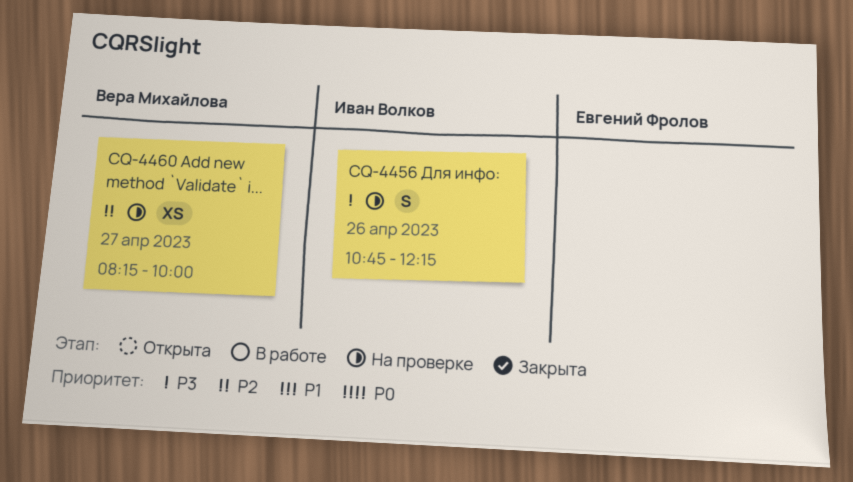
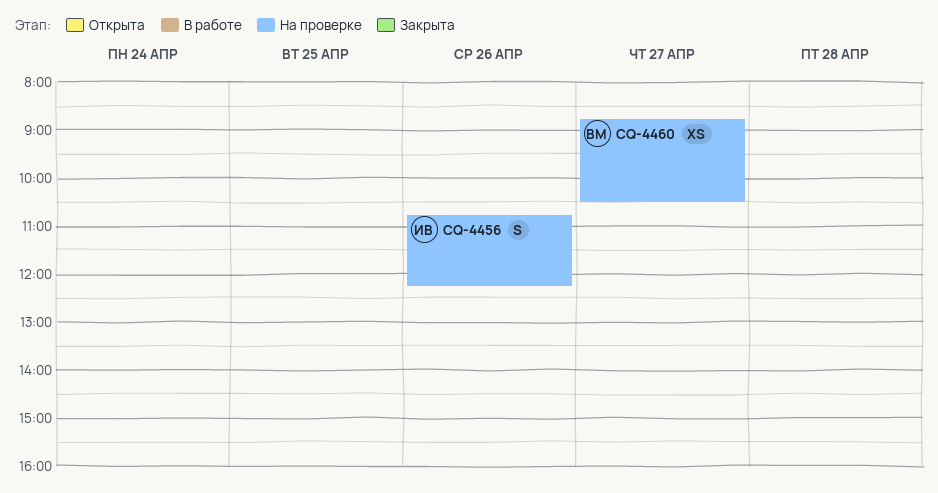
CQ-4460, begins: 08:15 -> 08:45
CQ-4460, ends: 10:00 -> 10:30

